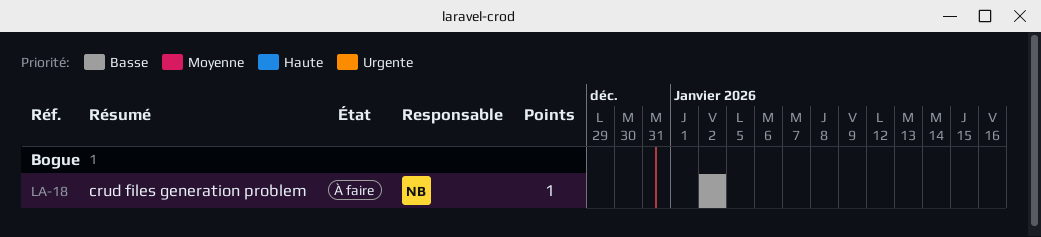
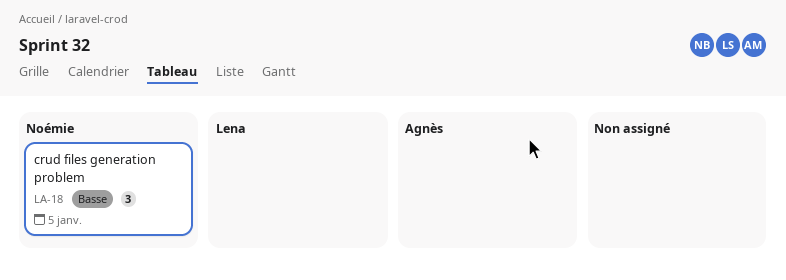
LA-18, estimate: 1 -> 3
LA-18, due: Jan 2 -> Jan 5

